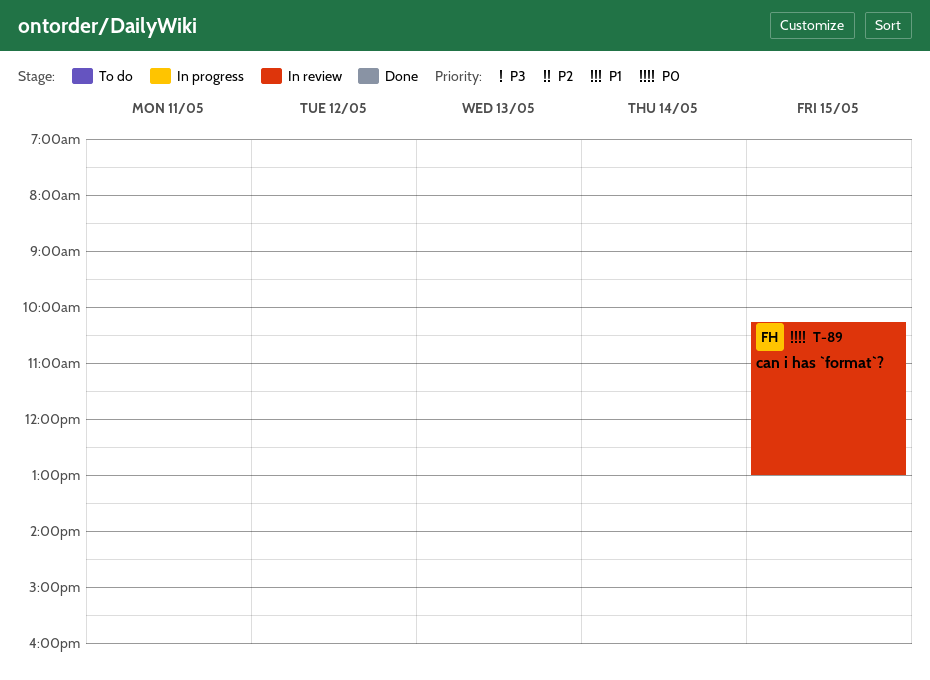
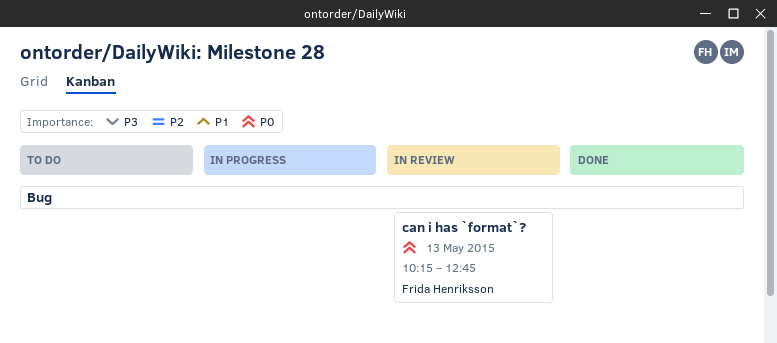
can i has `format`?, day: May 15 -> May 13
can i has `format`?, ends: 13:00 -> 12:45

